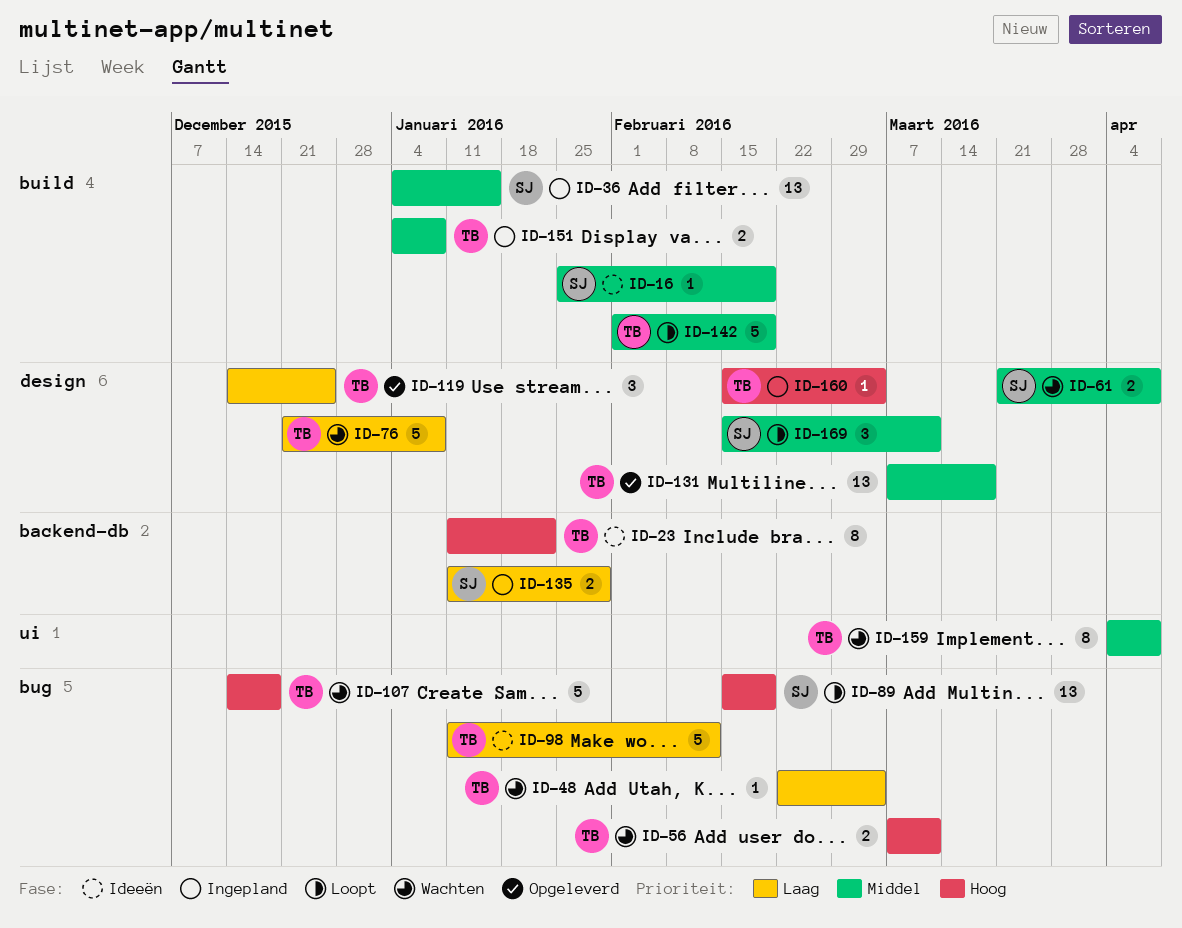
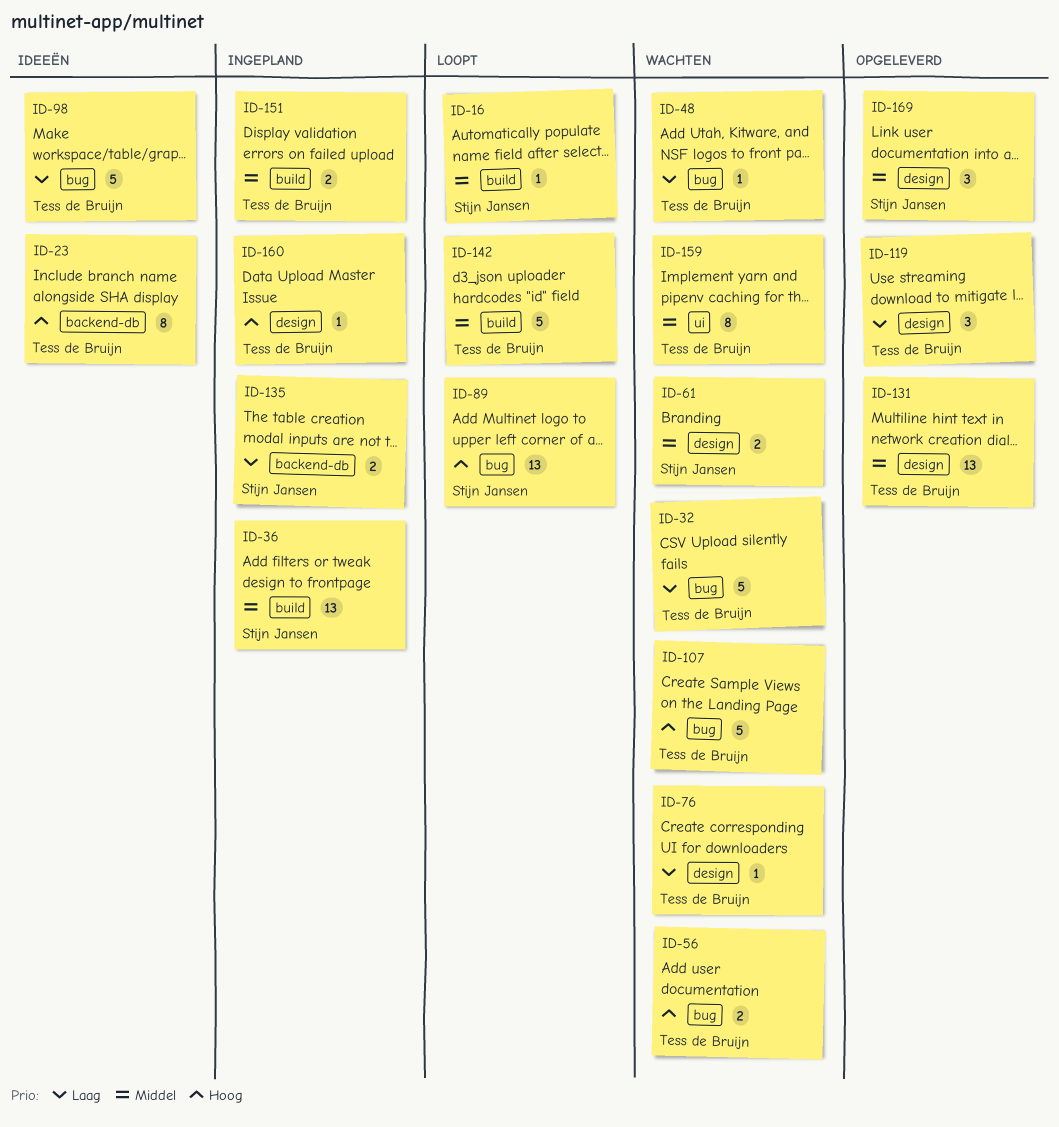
ID-16, status: Ideeën -> Loopt
ID-32: none -> present
ID-76, estimate: 5 -> 1
ID-169, status: Loopt -> Opgeleverd

